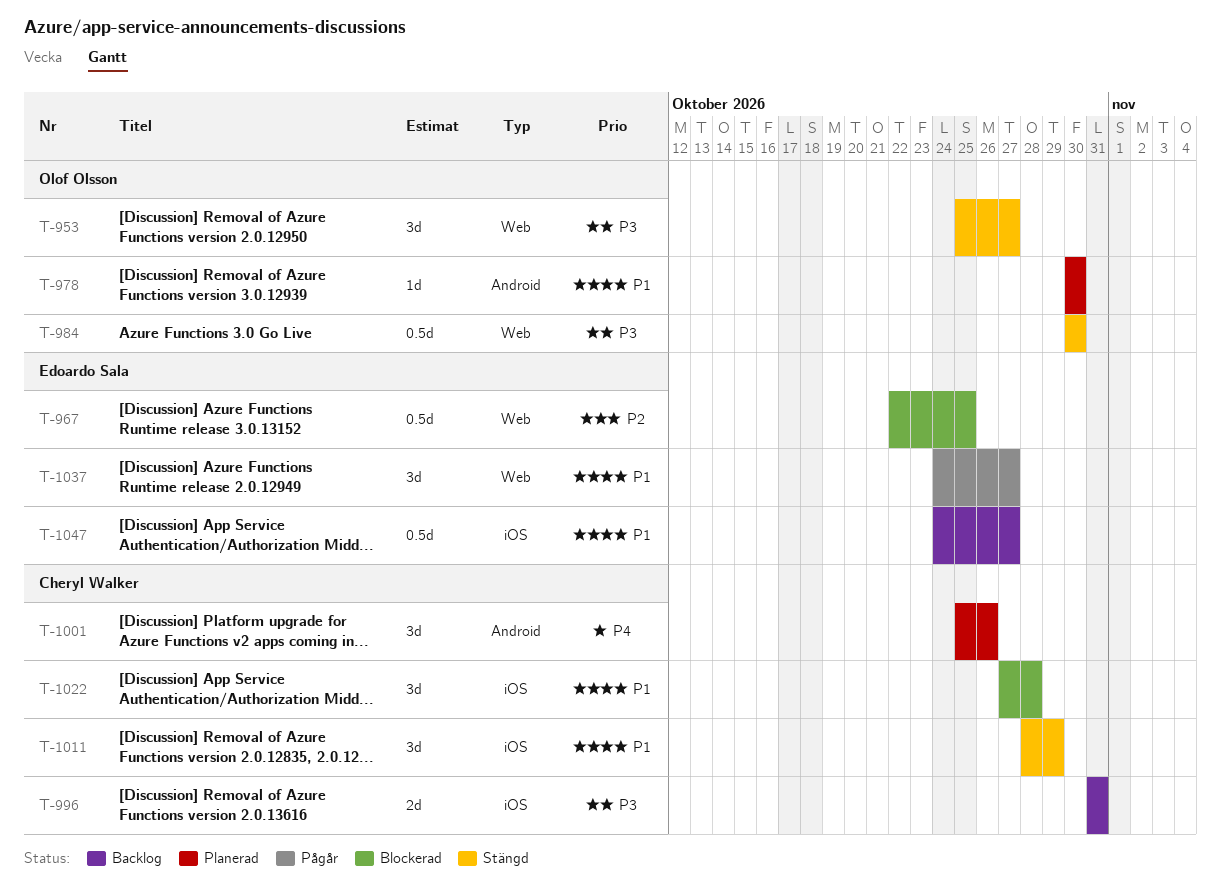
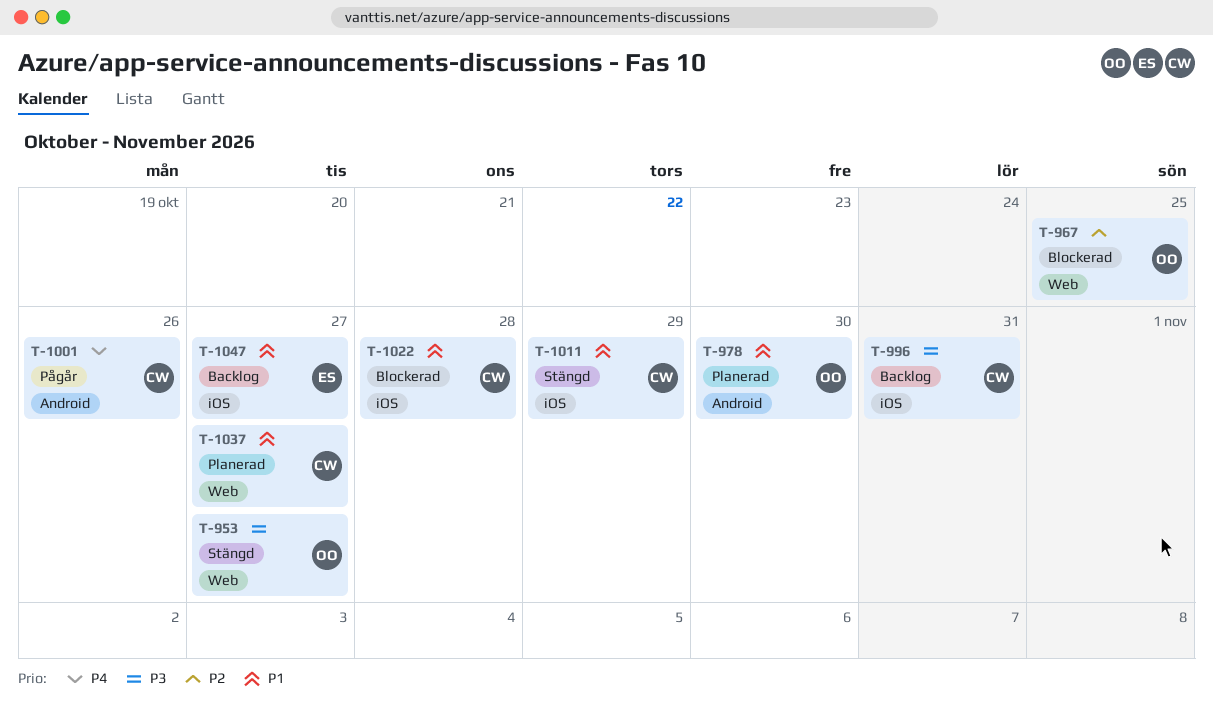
T-967, owner: Edoardo Sala -> Olof Olsson
T-984: present -> none
T-1001, status: Planerad -> Pågår
T-1037, status: Pågår -> Planerad
T-1037, owner: Edoardo Sala -> Cheryl Walker

